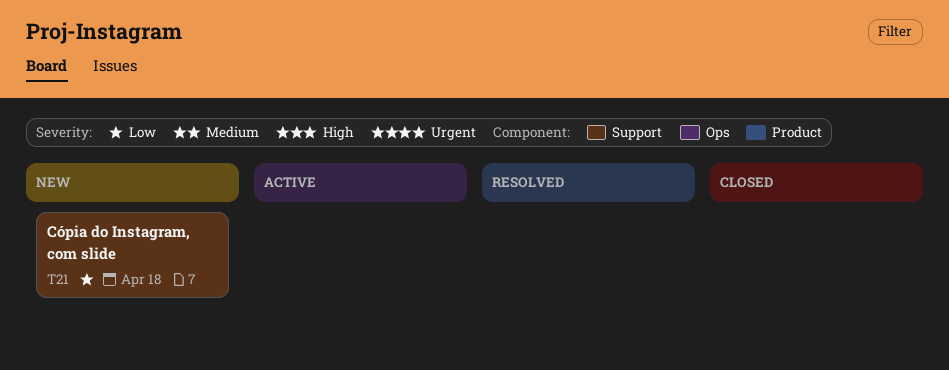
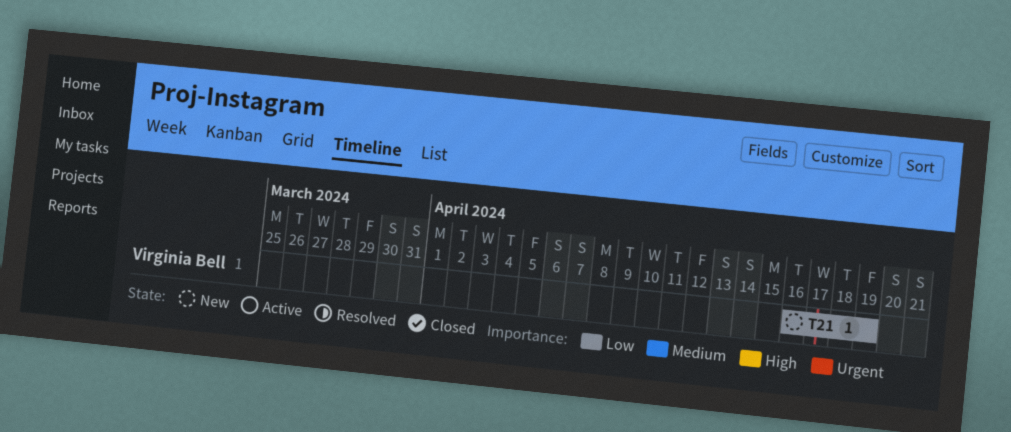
T21, due: Apr 18 -> Apr 19

